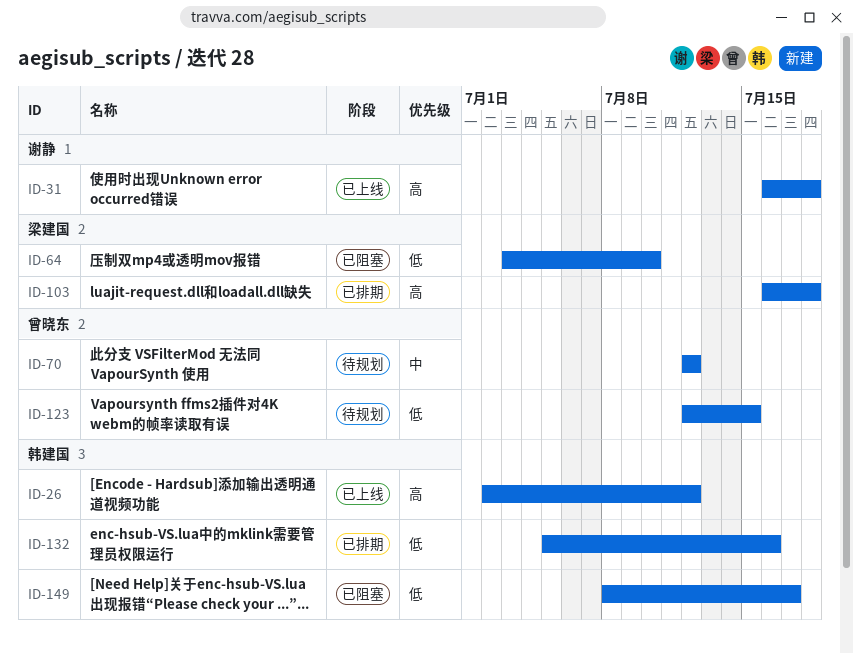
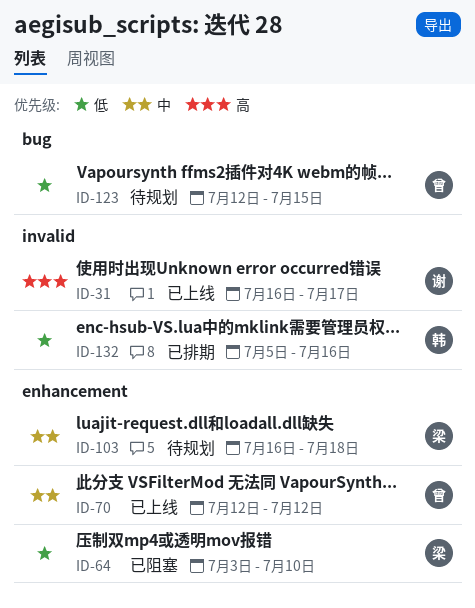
ID-26: present -> none
ID-31, due: Jul 18 -> Jul 17
ID-70, status: 待规划 -> 已上线
ID-103, status: 已排期 -> 待规划
ID-103, priority: 高 -> 中
ID-149: present -> none

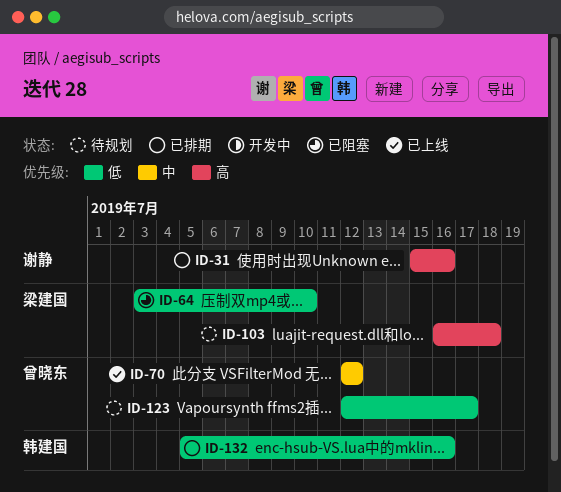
ID-31, status: 已上线 -> 已排期
ID-31, start: Jul 16 -> Jul 15
ID-31, due: Jul 17 -> Jul 16
ID-103, priority: 中 -> 高
ID-123, due: Jul 15 -> Jul 17

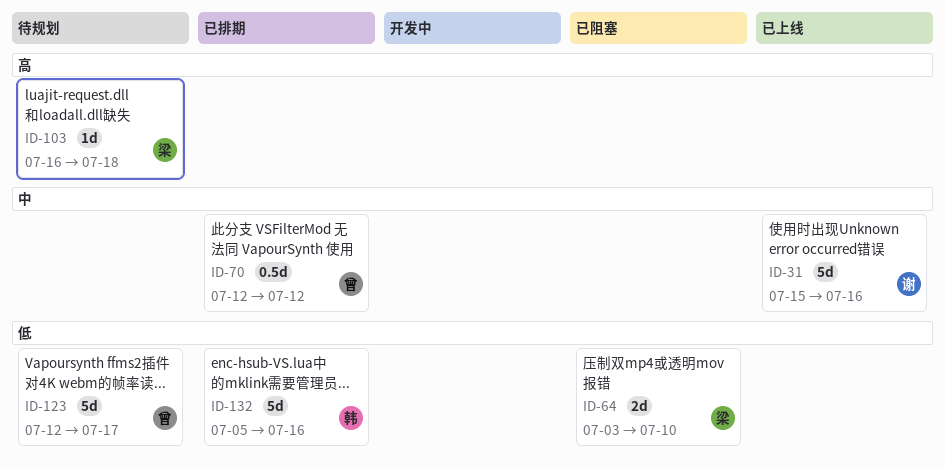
ID-31, status: 已排期 -> 已上线
ID-31, priority: 高 -> 中
ID-70, status: 已上线 -> 已排期

